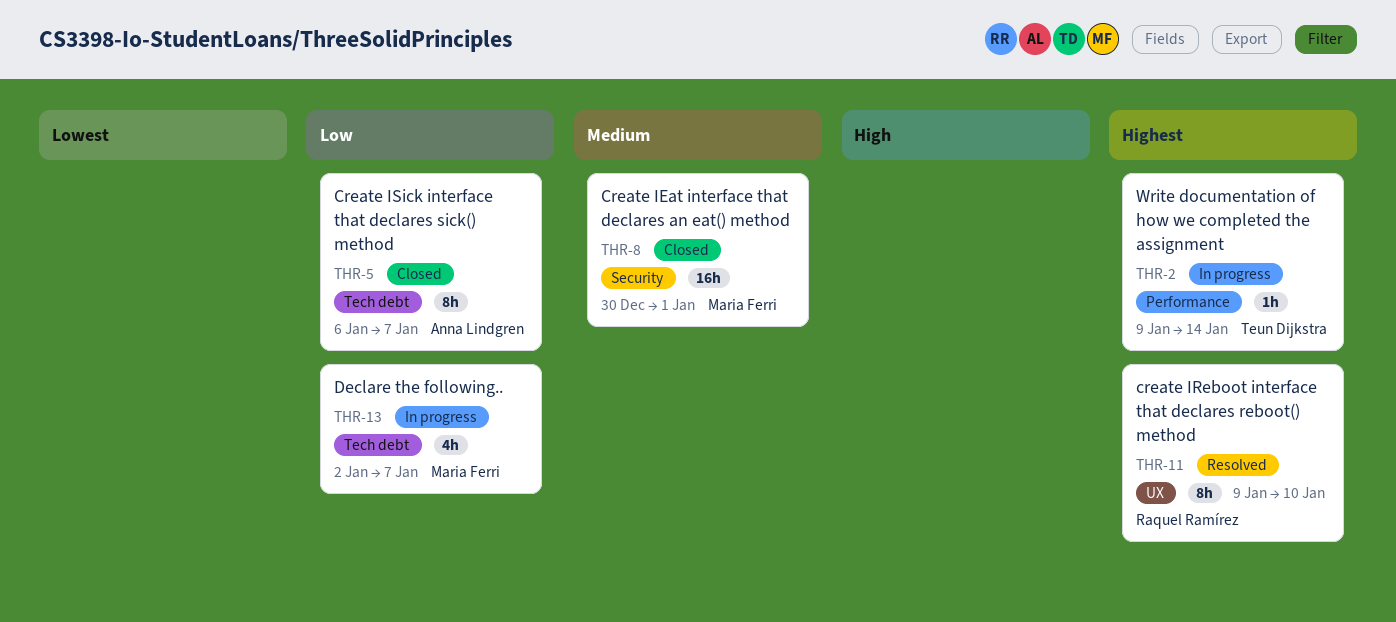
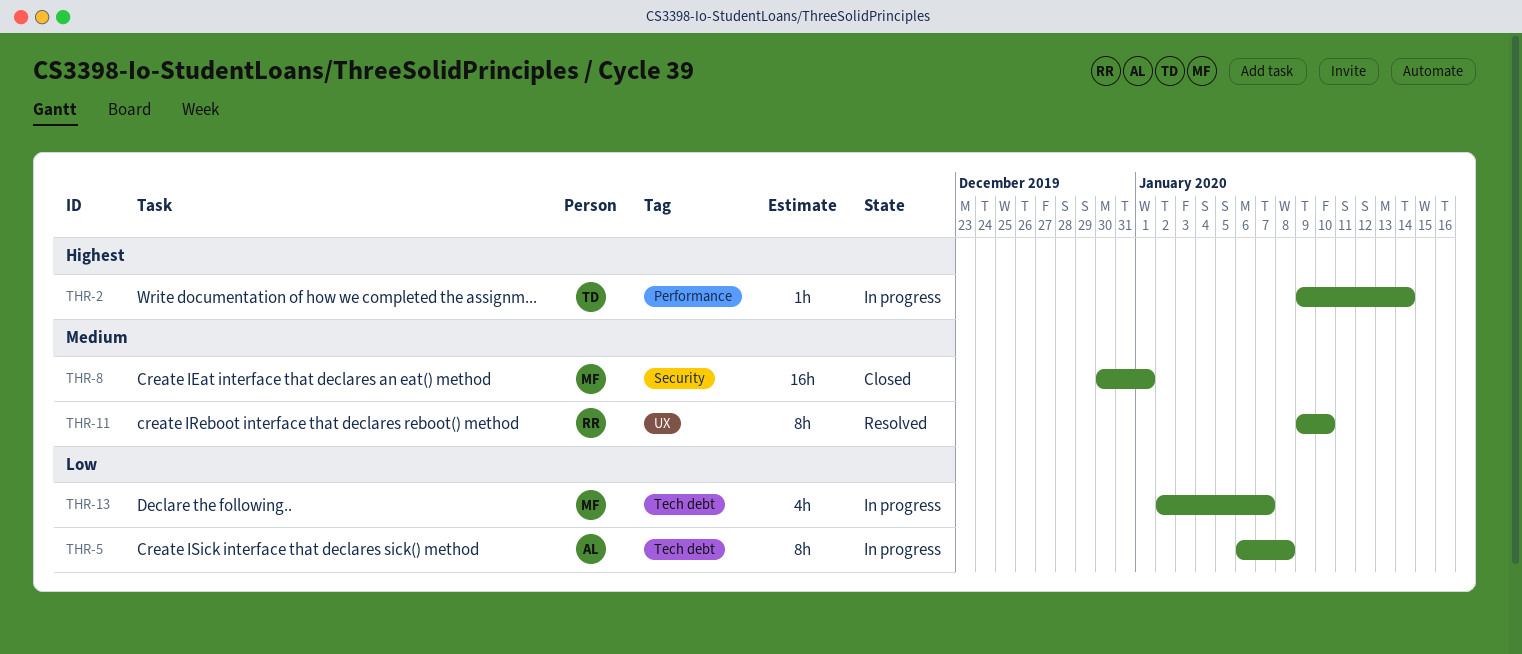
THR-5, status: Closed -> In progress
THR-5, due: Jan 7 -> Jan 8
THR-11, priority: Highest -> Medium

